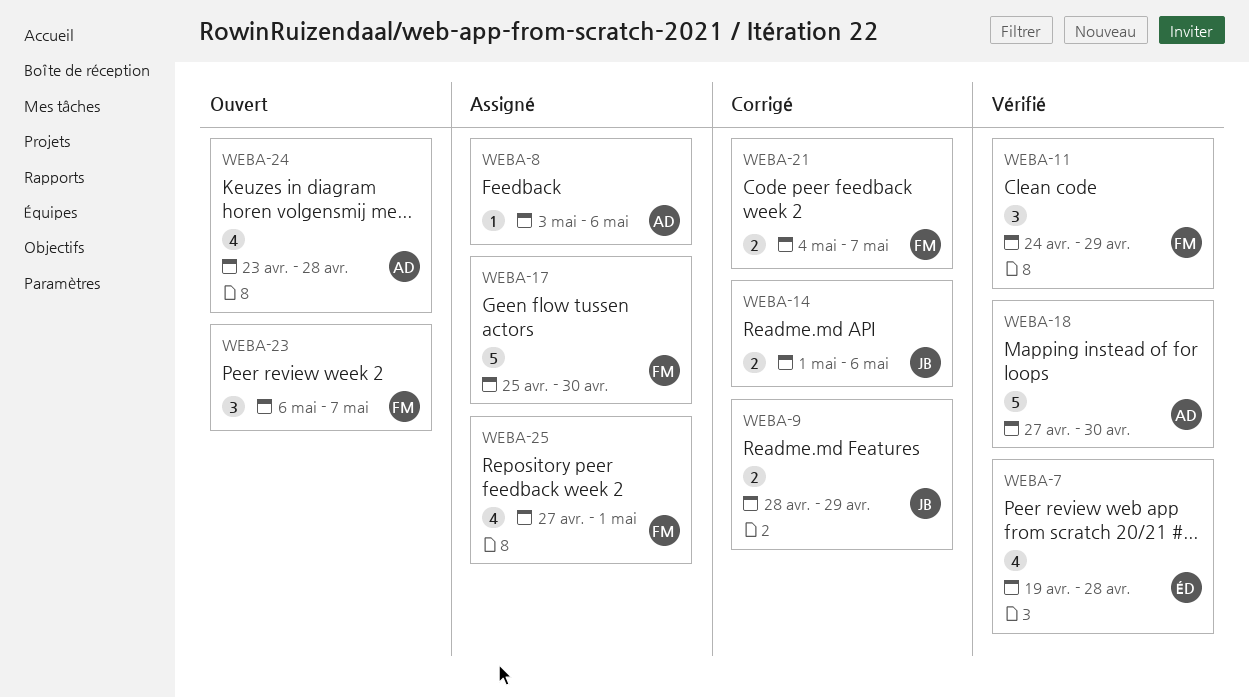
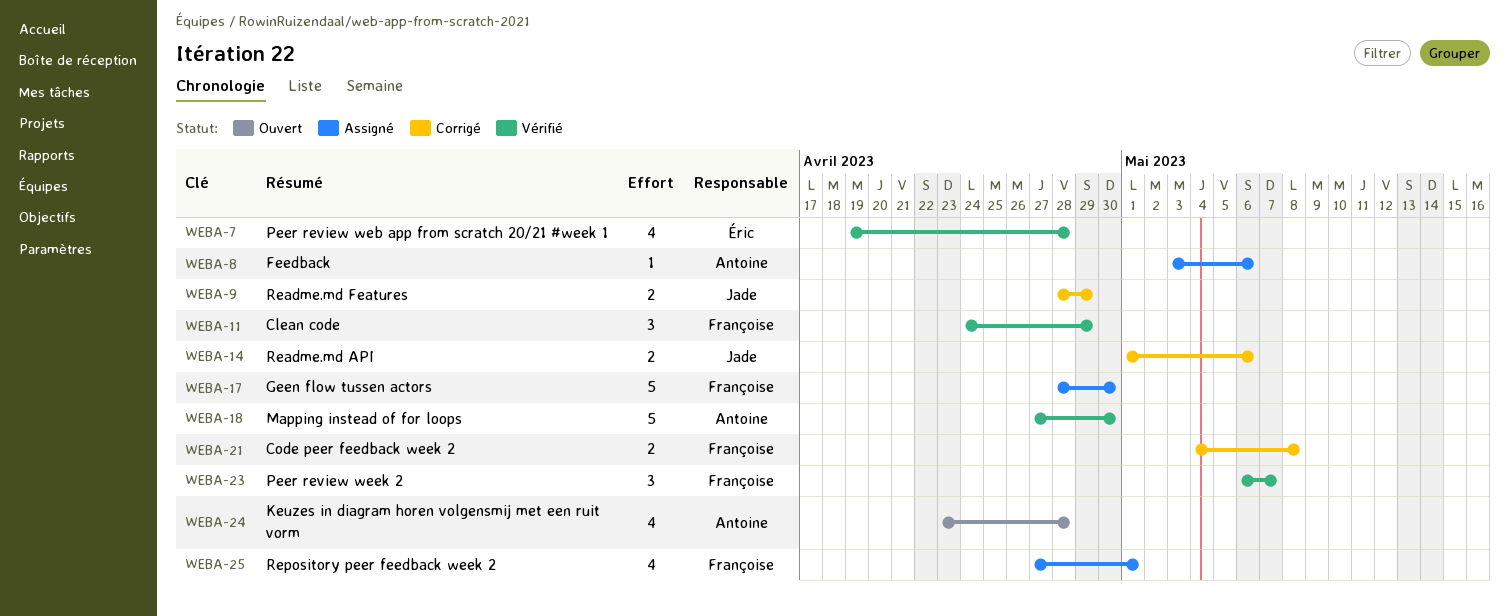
WEBA-17, start: Apr 25 -> Apr 28
WEBA-21, due: May 7 -> May 8
WEBA-23, status: Ouvert -> Vérifié

